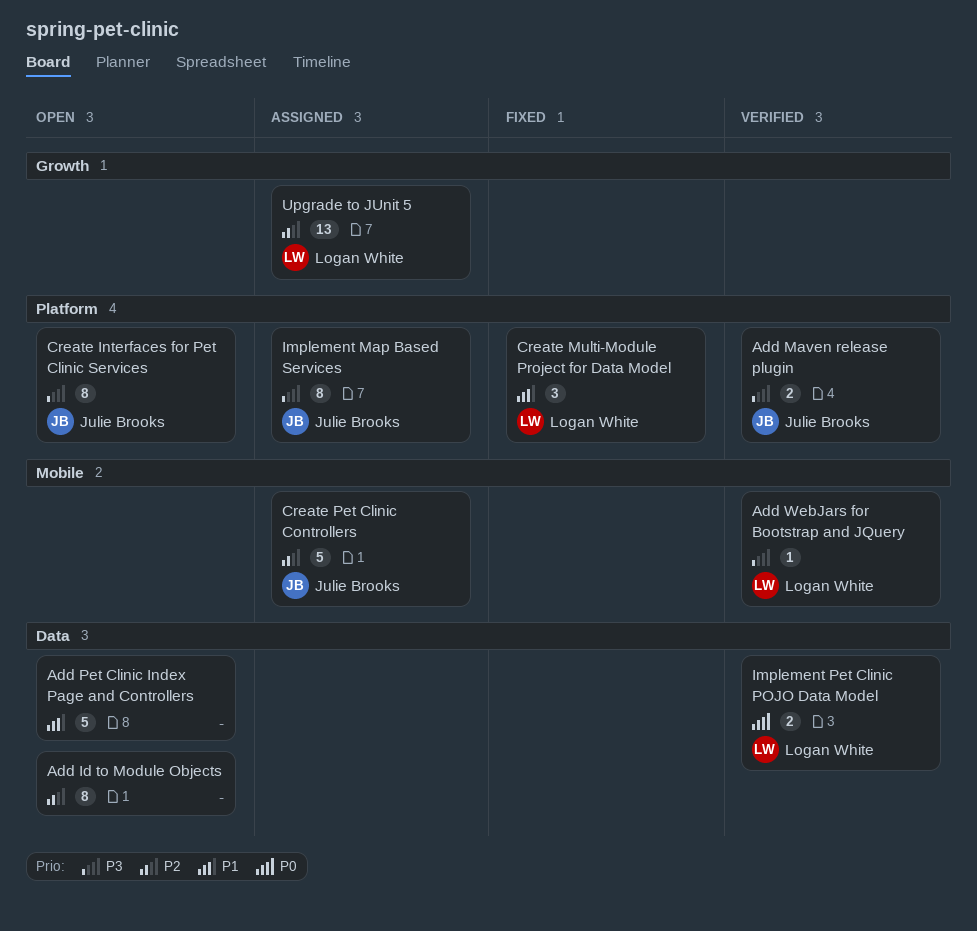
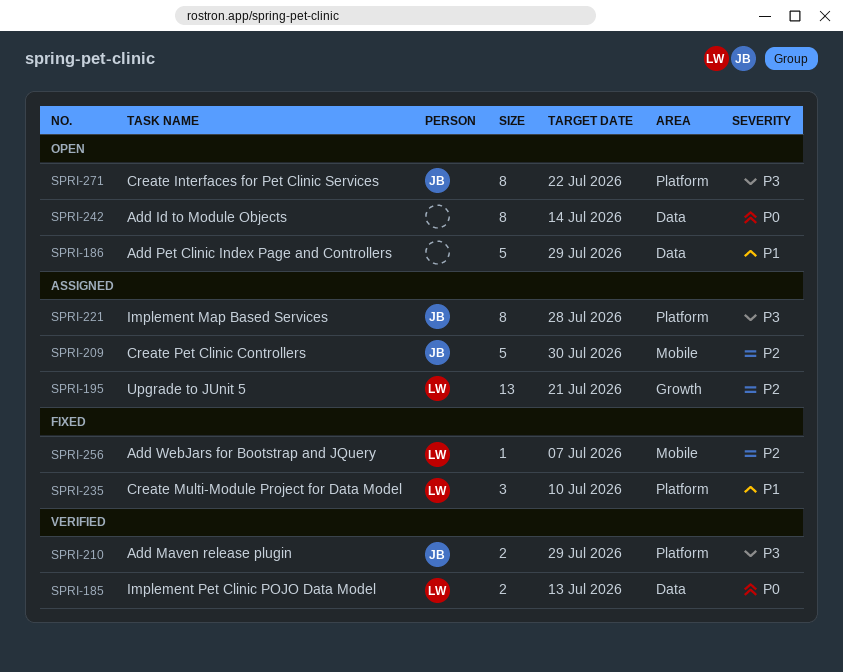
Add Id to Module Objects, priority: P2 -> P0
Add WebJars for Bootstrap and JQuery, status: Verified -> Fixed
Add WebJars for Bootstrap and JQuery, priority: P3 -> P2

